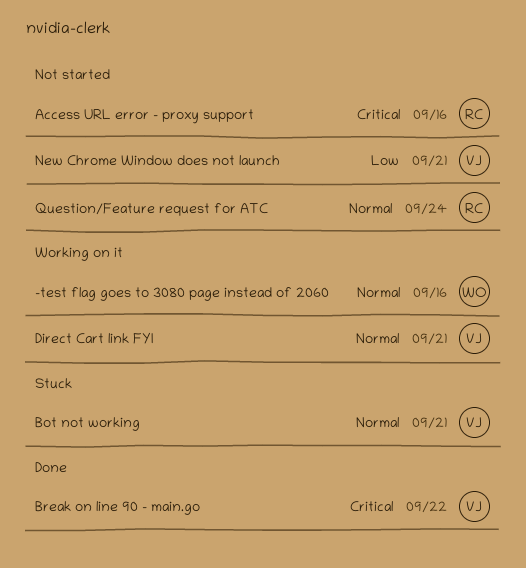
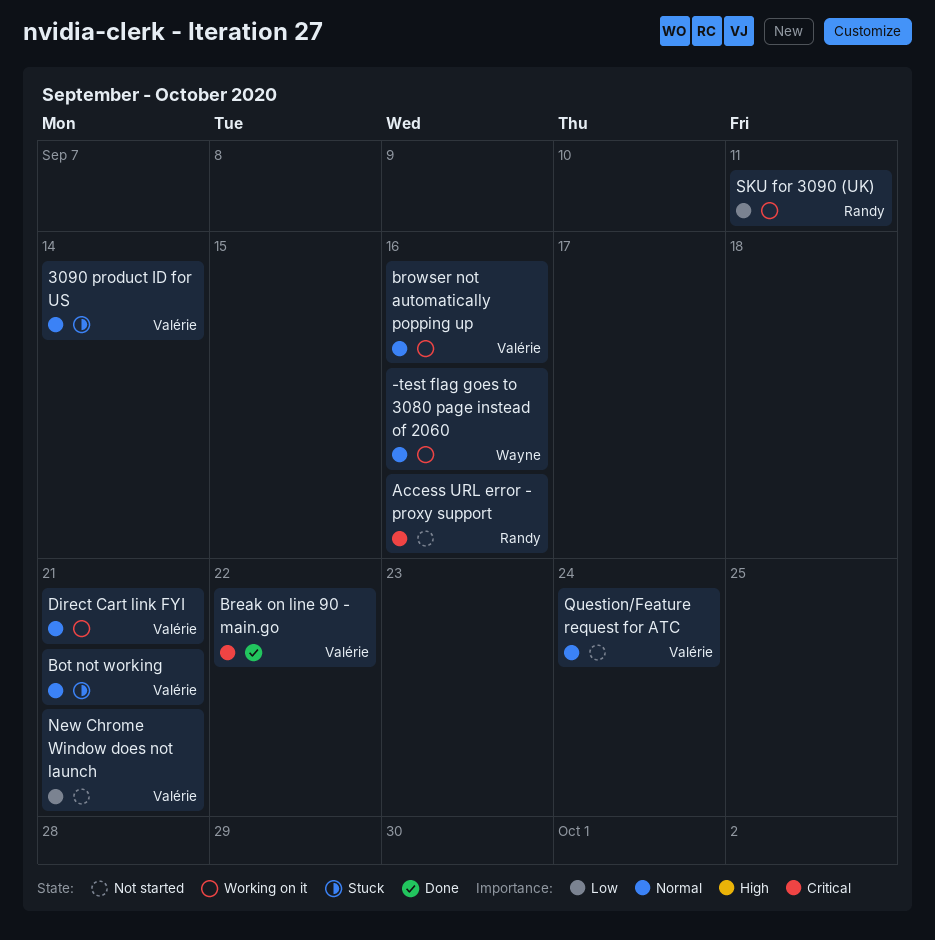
3090 product ID for US: none -> present
browser not automatically popping up: none -> present
Question/Feature request for ATC, owner: Randy -> Valérie
SKU for 3090 (UK): none -> present

